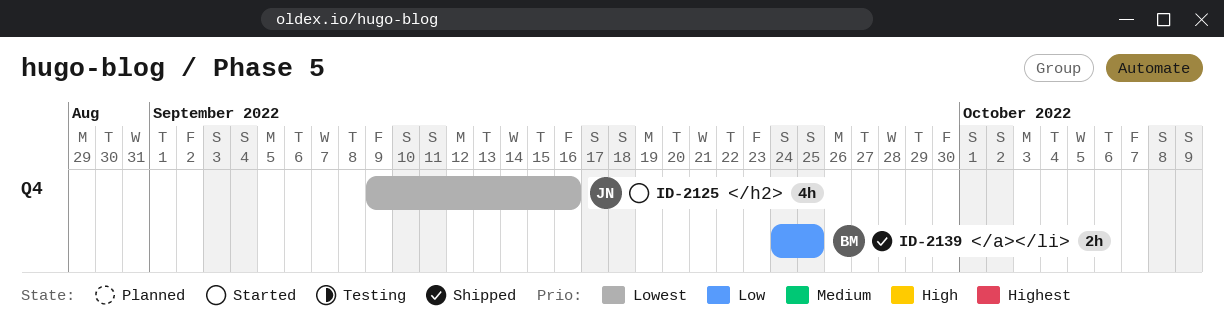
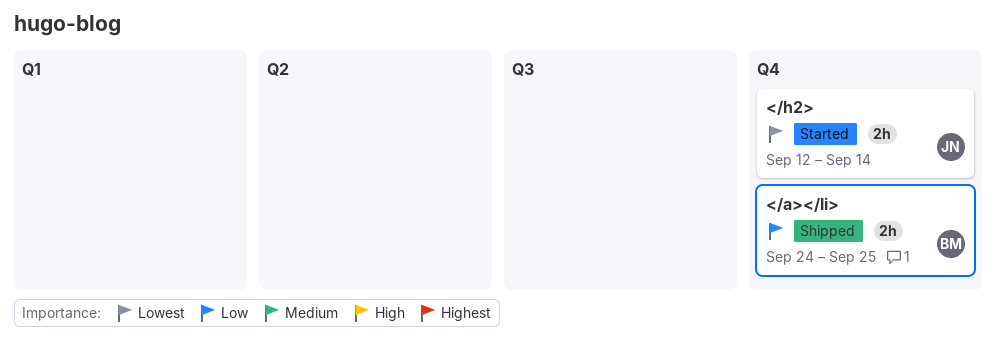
</h2>, estimate: 4h -> 2h
</h2>, start: Sep 9 -> Sep 12
</h2>, due: Sep 16 -> Sep 14

